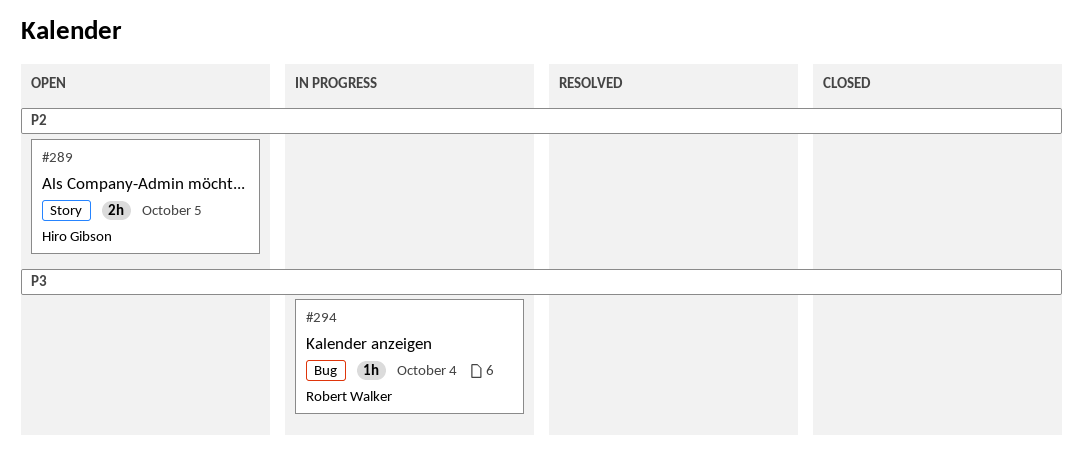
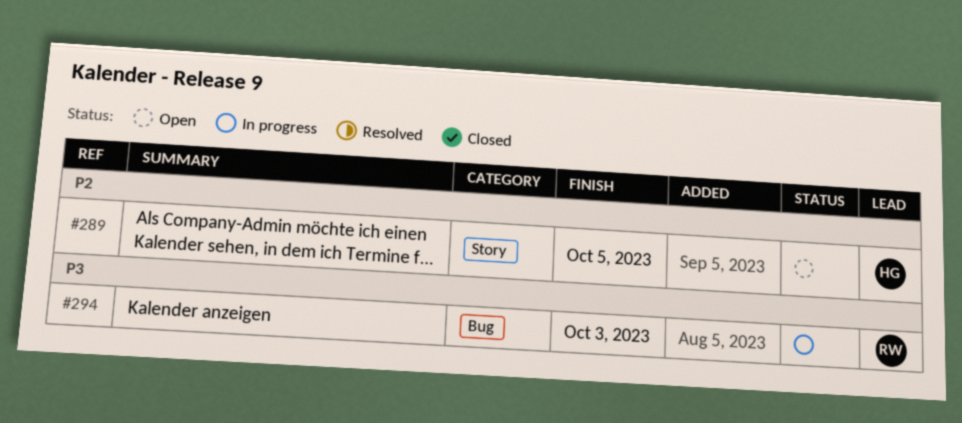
#294, due: Oct 4 -> Oct 3

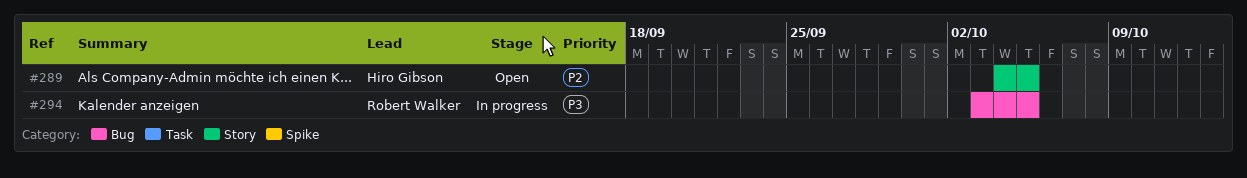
#294, due: Oct 3 -> Oct 5

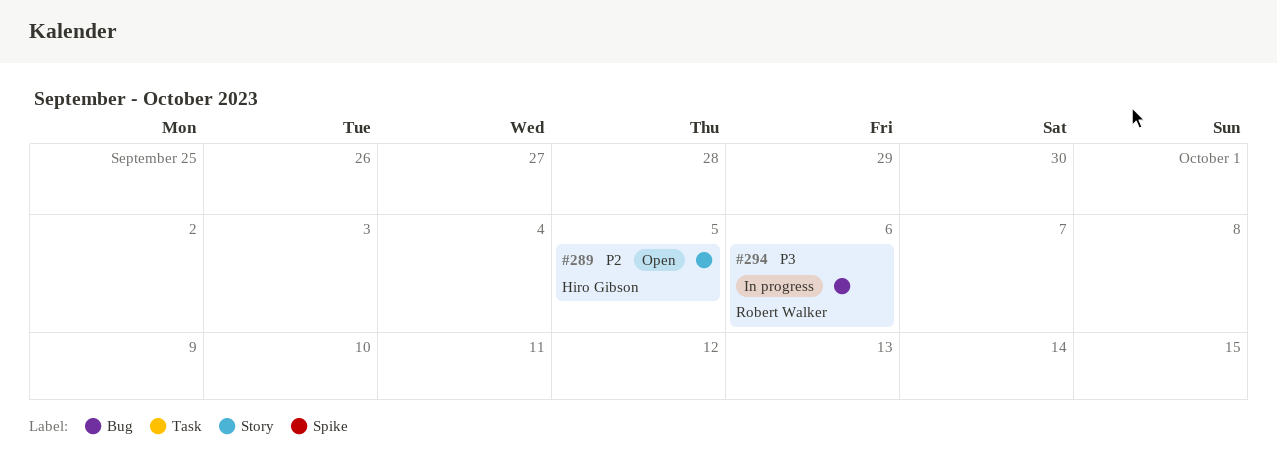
#294, due: Oct 5 -> Oct 6

